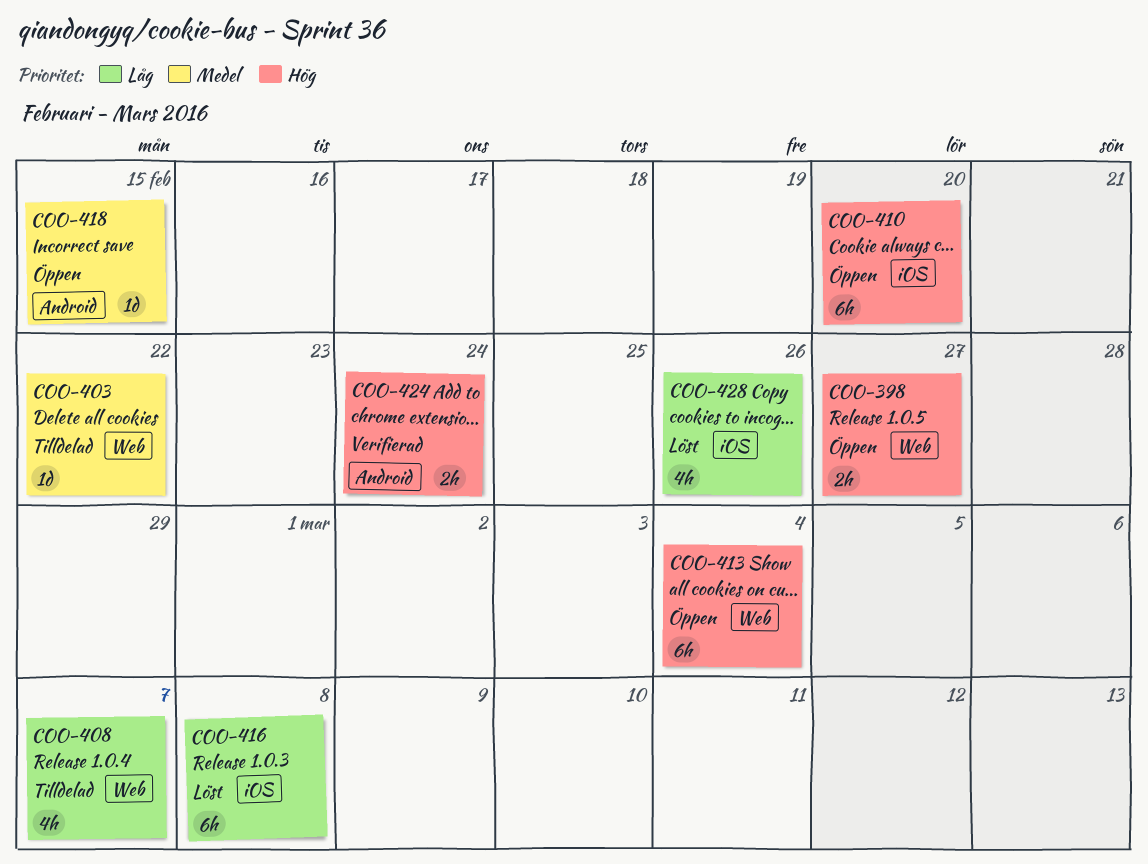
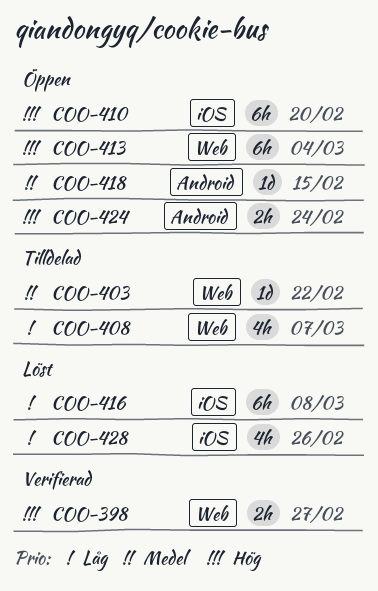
COO-398, status: Öppen -> Verifierad
COO-424, status: Verifierad -> Öppen

